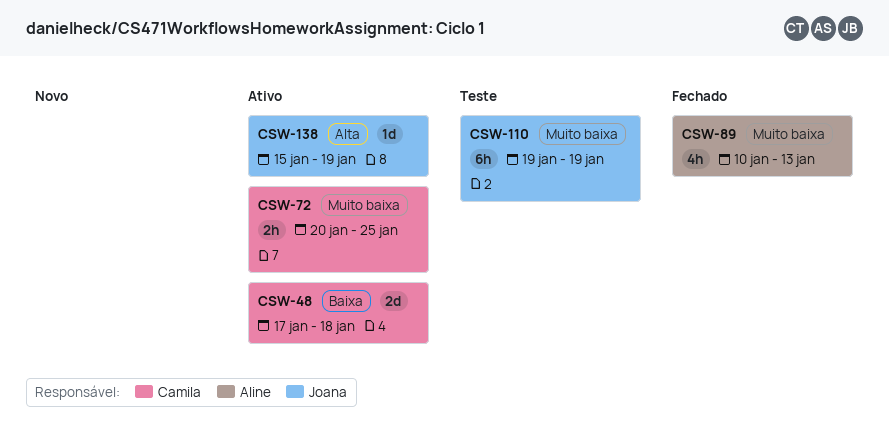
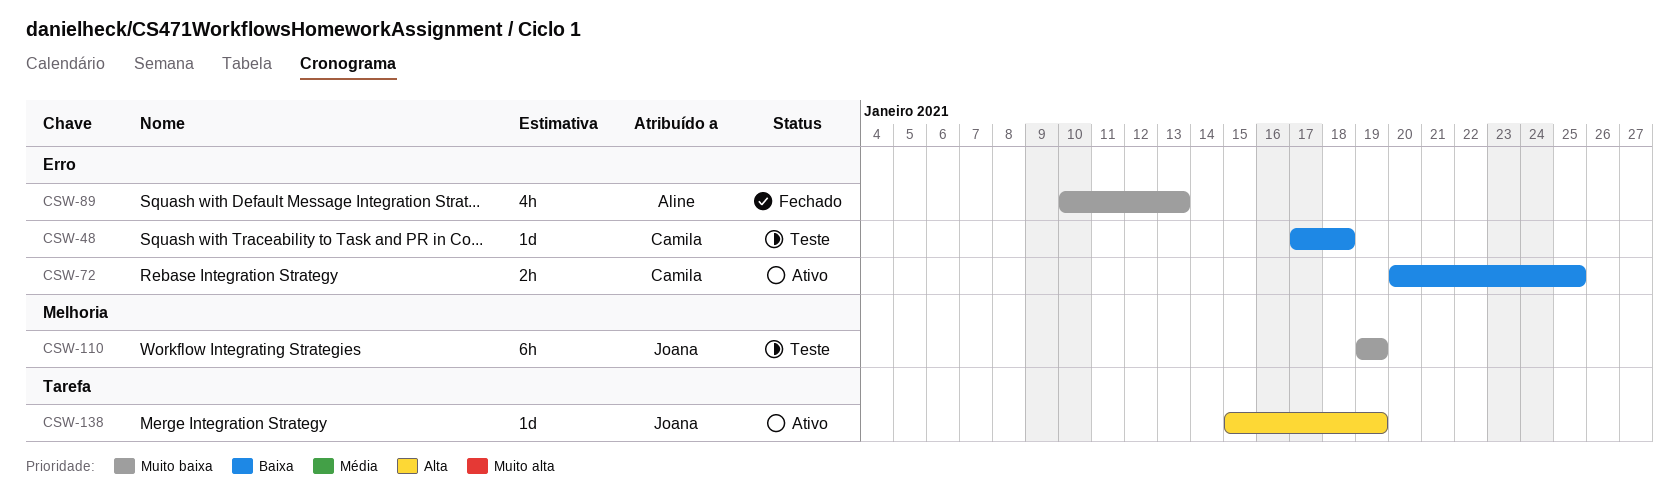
CSW-48, status: Ativo -> Teste
CSW-48, estimate: 2d -> 1d
CSW-72, priority: Muito baixa -> Baixa

